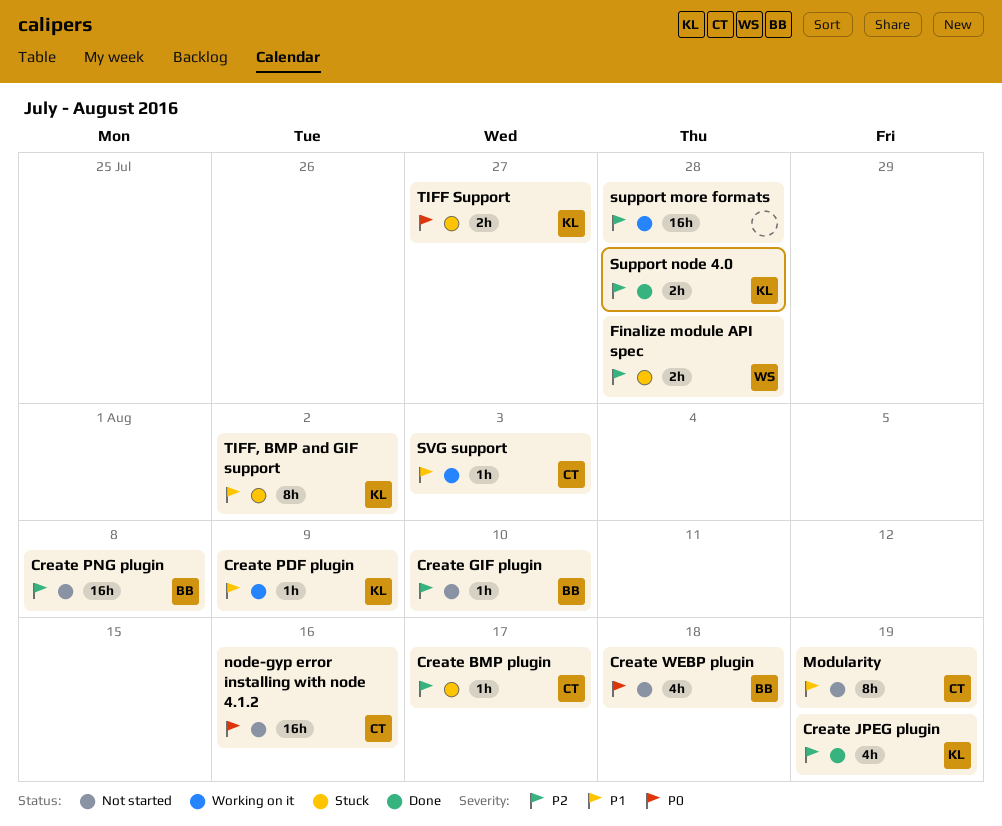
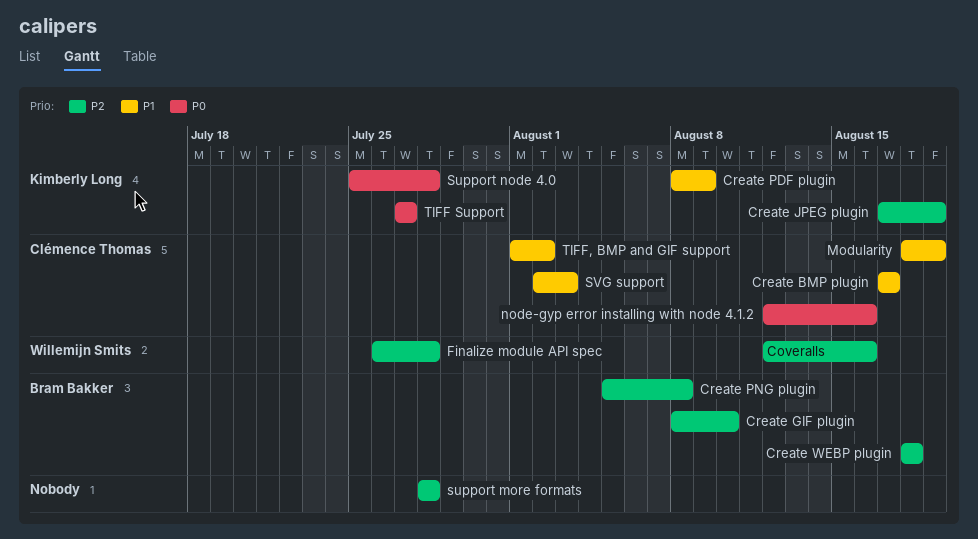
Coveralls: none -> present
Create BMP plugin, priority: P2 -> P1
Create WEBP plugin, priority: P0 -> P2
Support node 4.0, priority: P2 -> P0
TIFF, BMP and GIF support, owner: Kimberly Long -> Clémence Thomas

